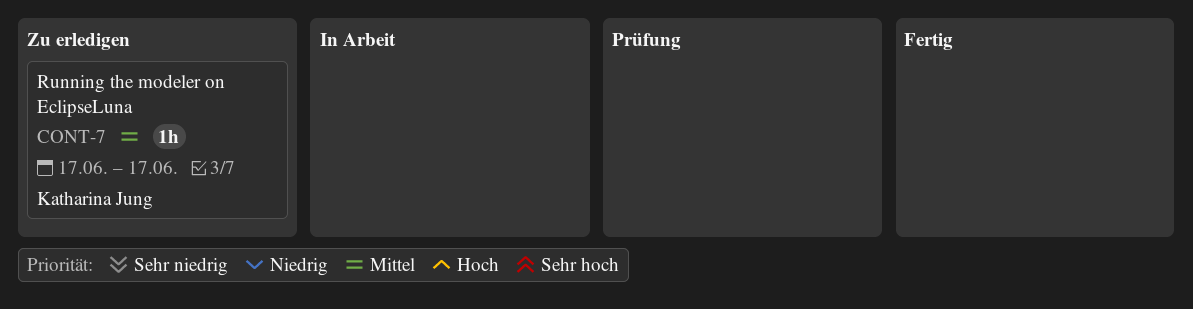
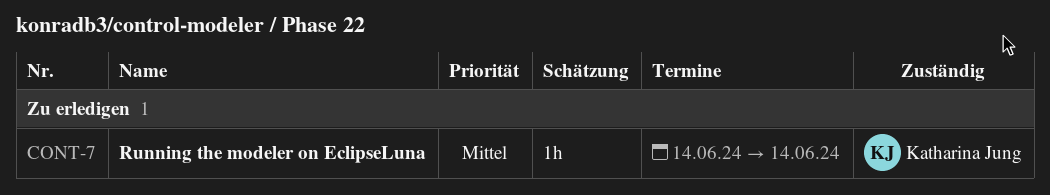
CONT-7, start: Jun 17 -> Jun 14
CONT-7, due: Jun 17 -> Jun 14

